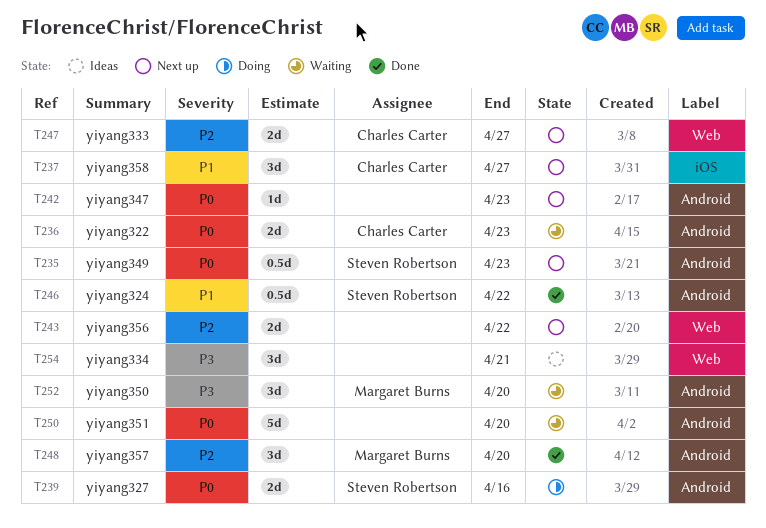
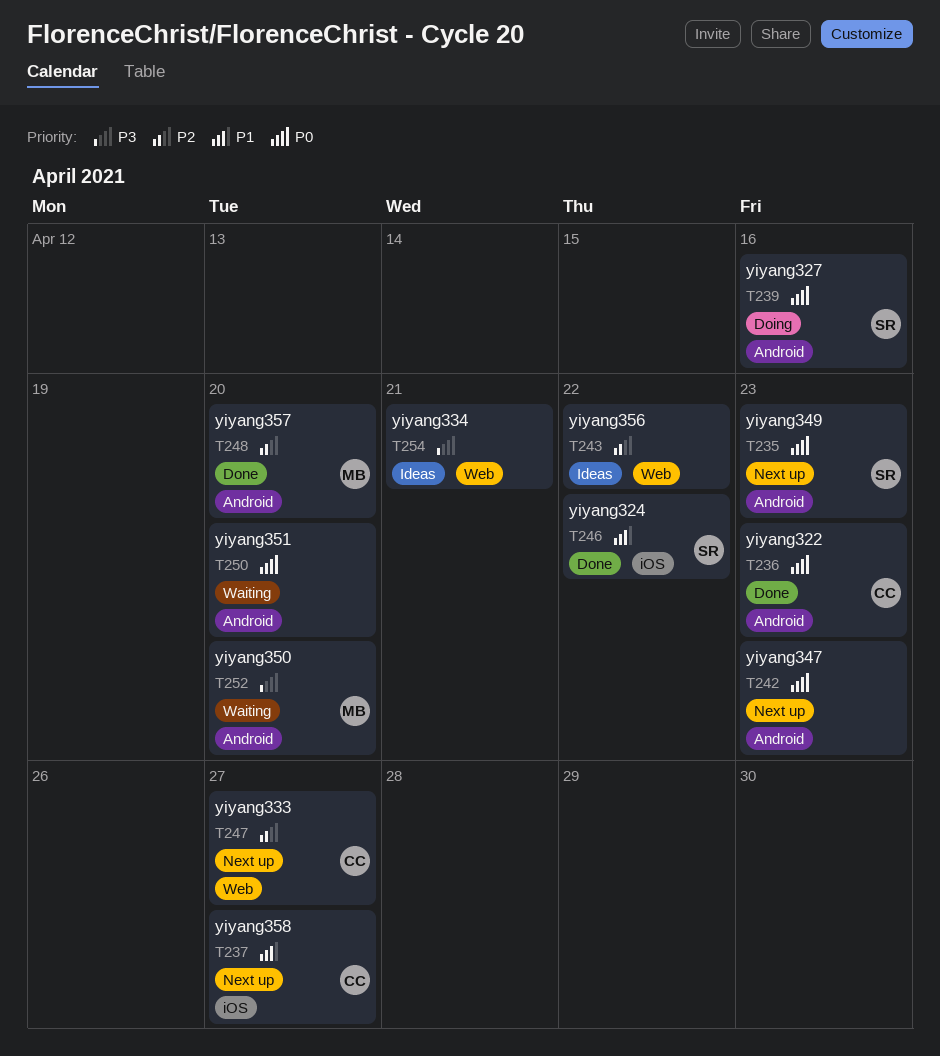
T236, status: Waiting -> Done
T243, status: Next up -> Ideas
T246, label: Android -> iOS

